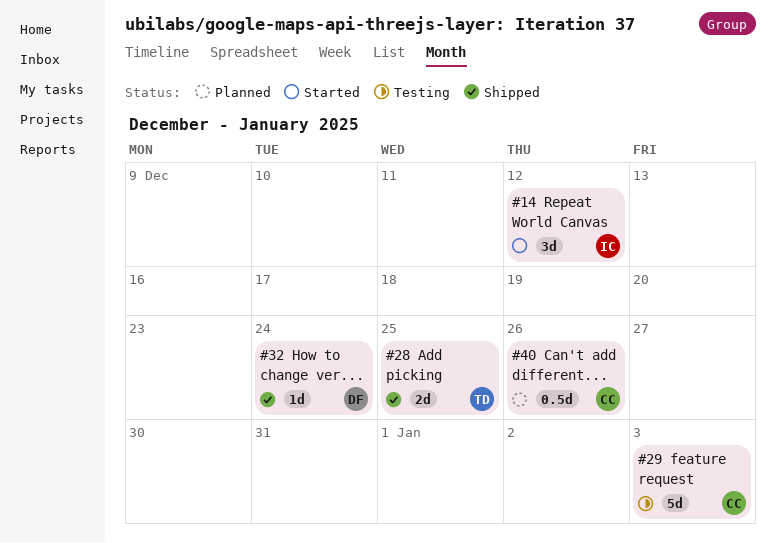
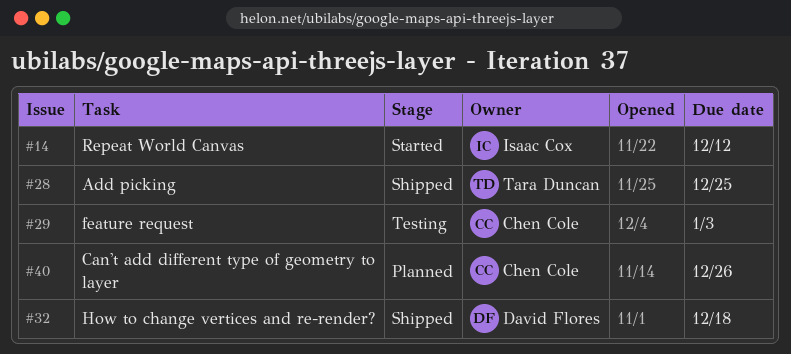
#32, due: Dec 24 -> Dec 18

